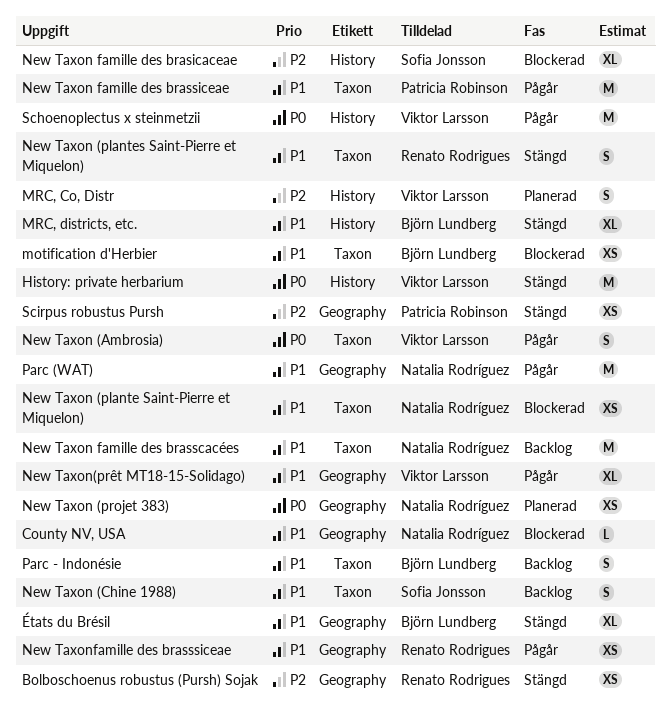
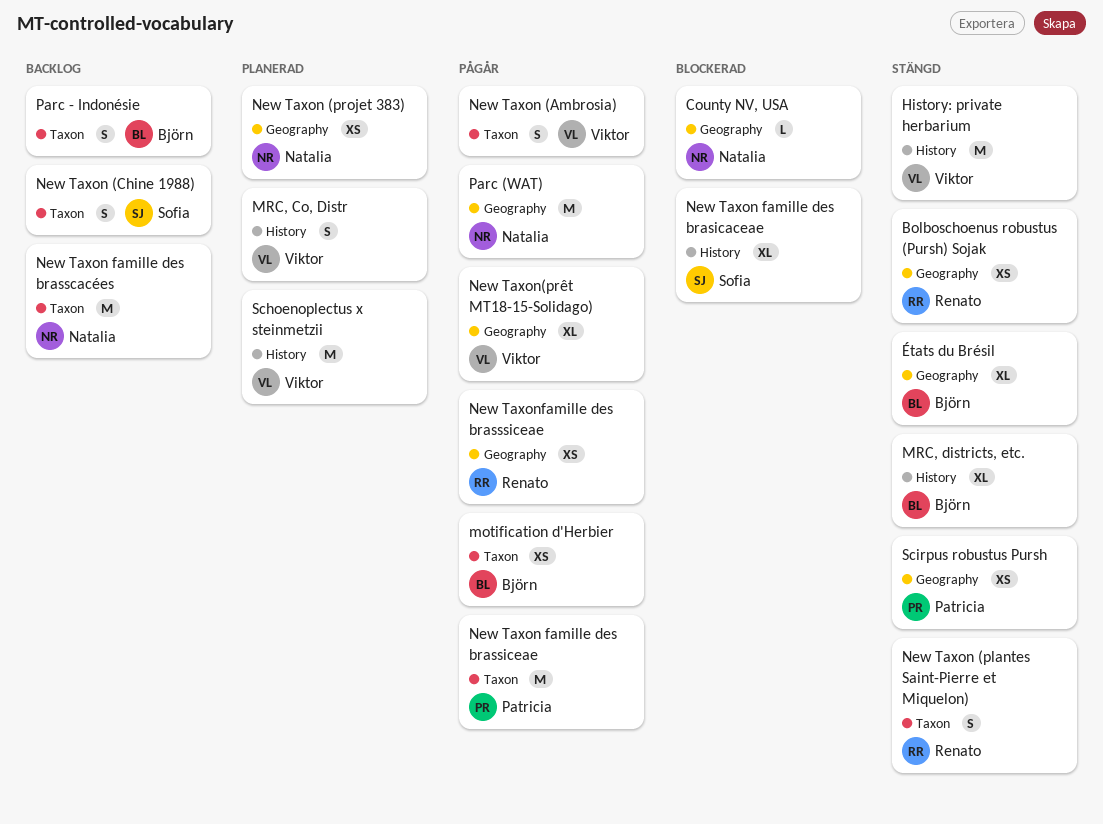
motification d'Herbier, status: Blockerad -> Pågår
New Taxon (plante Saint-Pierre et Miquelon): present -> none
Schoenoplectus x steinmetzii, status: Pågår -> Planerad

